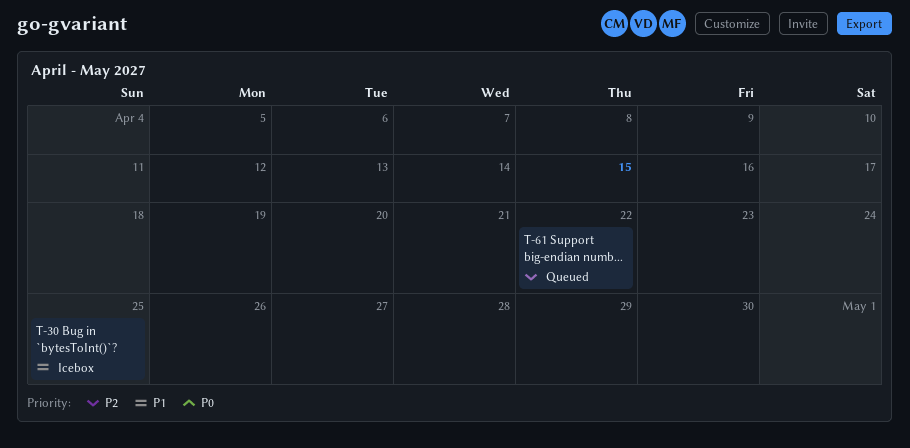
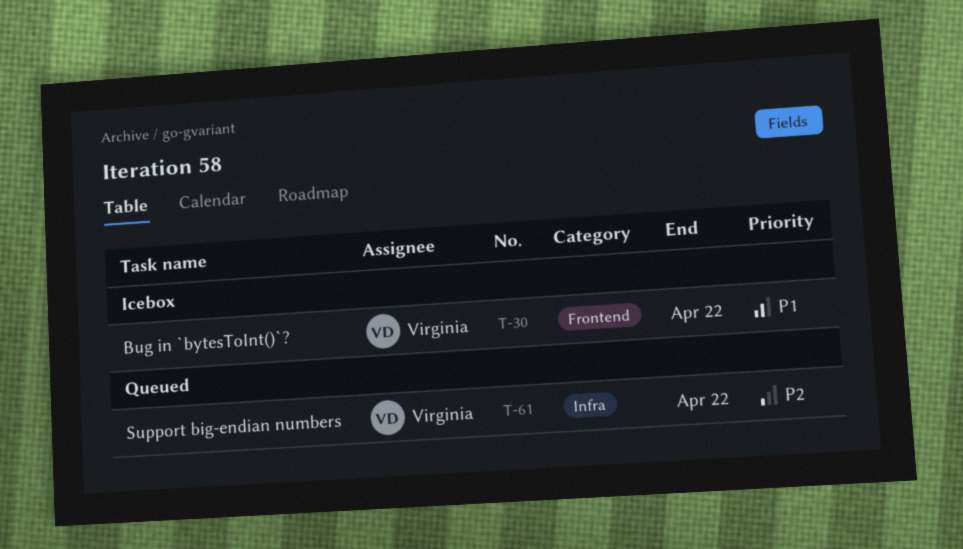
T-30, due: Apr 25 -> Apr 22

